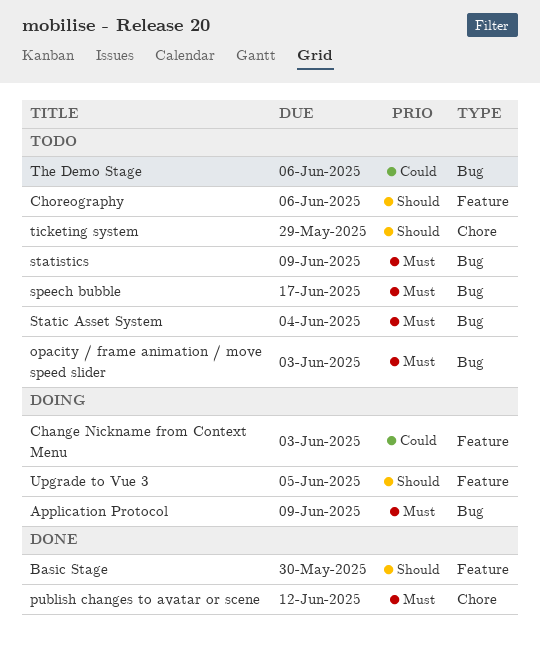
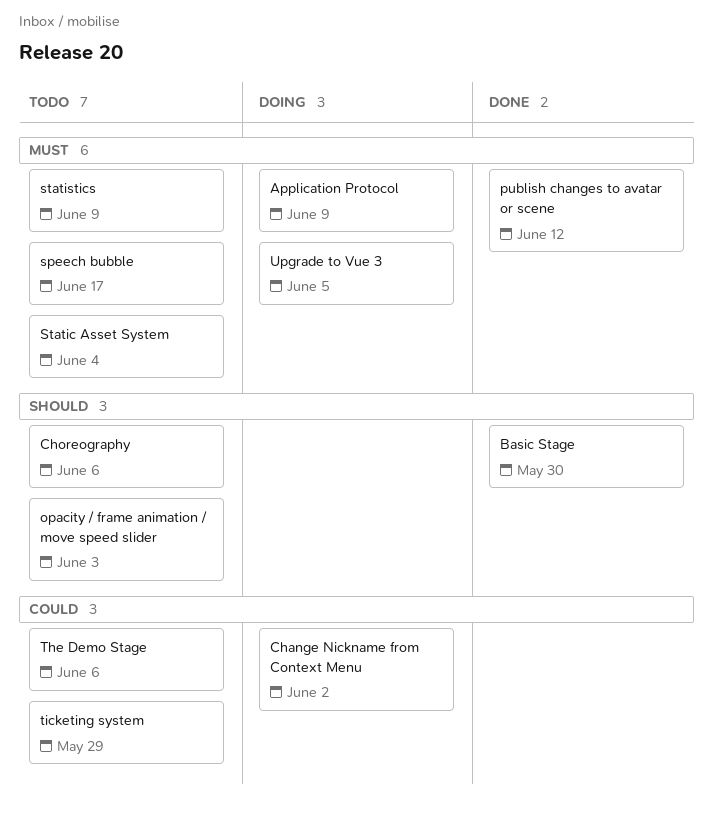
Change Nickname from Context Menu, due: Jun 3 -> Jun 2
opacity / frame animation / move speed slider, priority: Must -> Should
ticketing system, priority: Should -> Could
Upgrade to Vue 3, priority: Should -> Must

